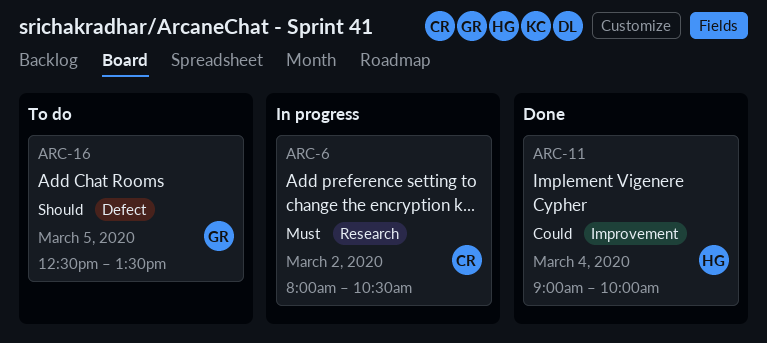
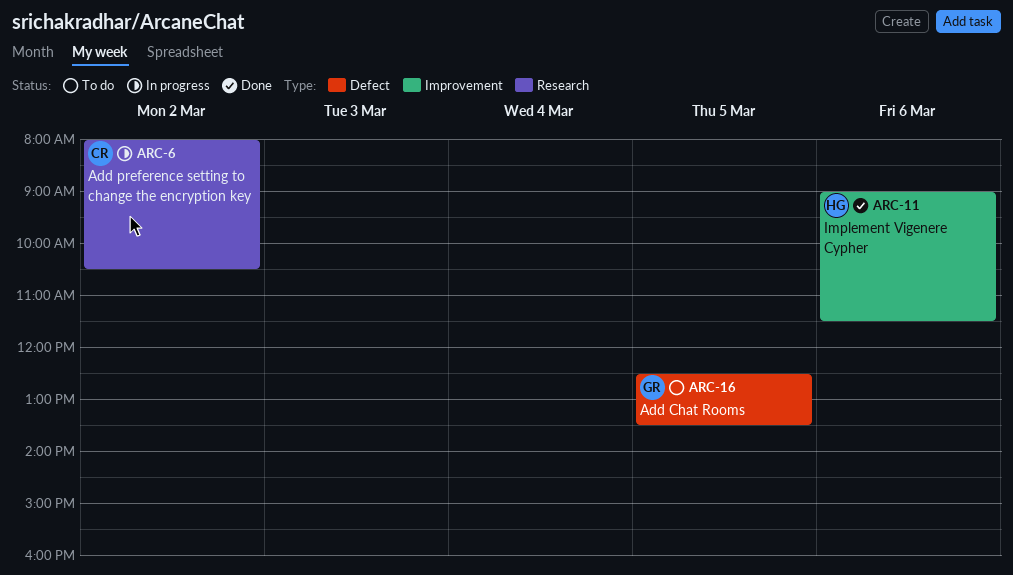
ARC-11, day: Mar 4 -> Mar 6
ARC-11, ends: 10:00 -> 11:30

